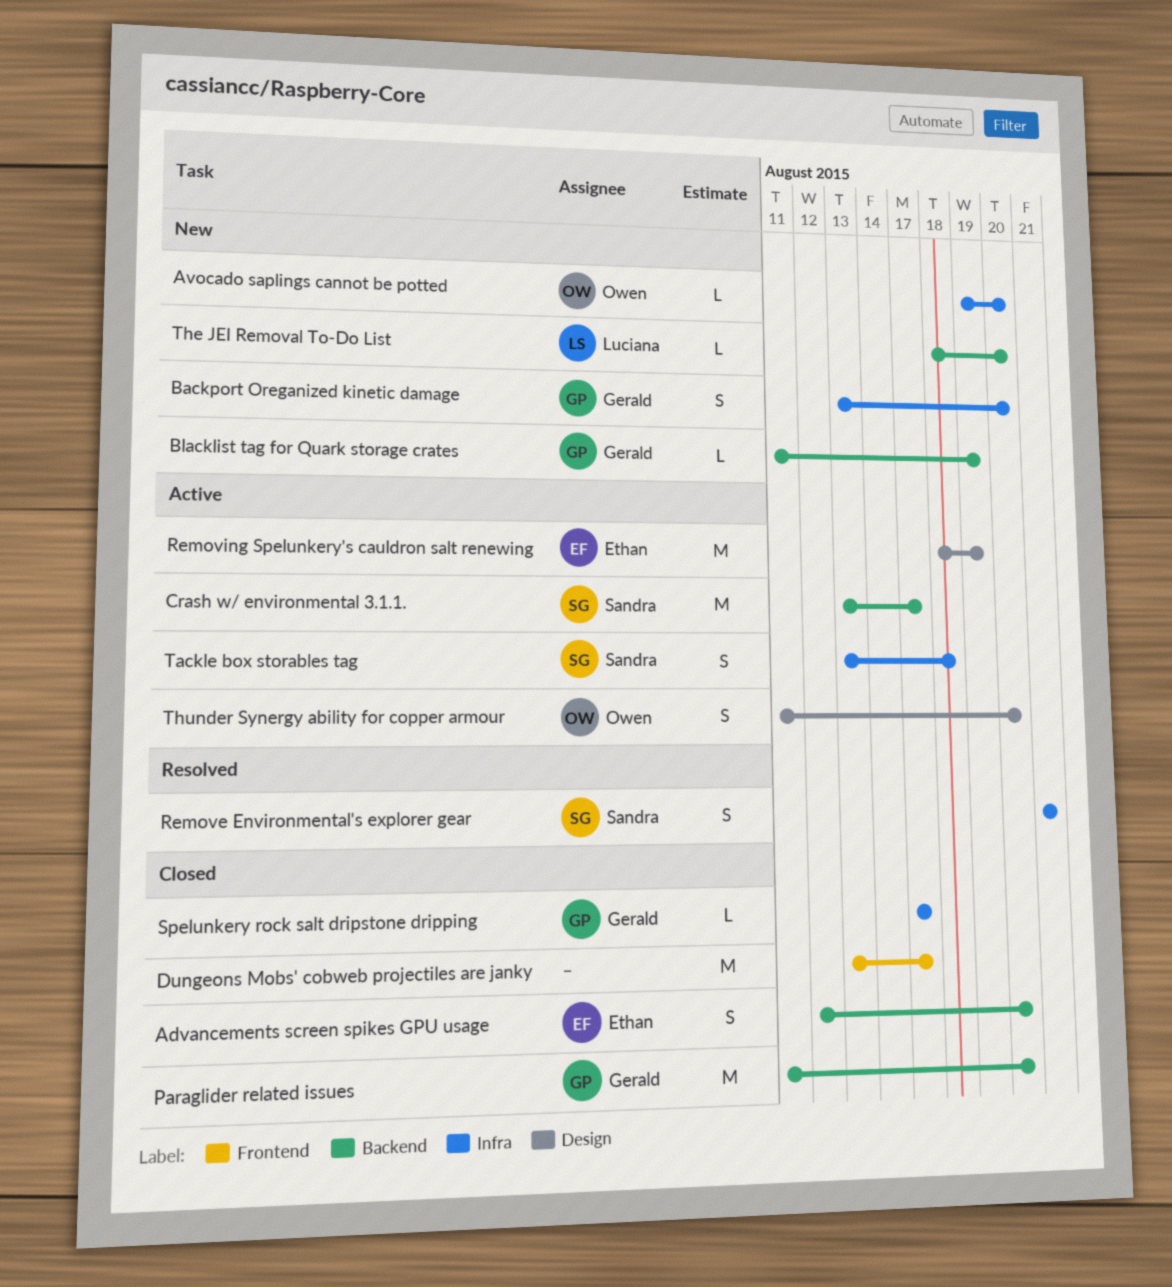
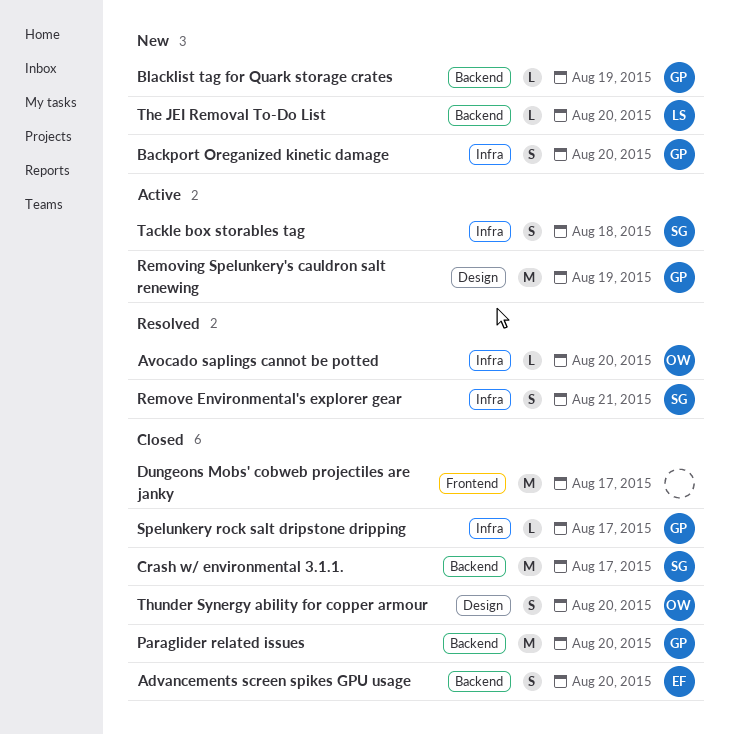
Avocado saplings cannot be potted, status: New -> Resolved
Crash w/ environmental 3.1.1., status: Active -> Closed
Removing Spelunkery's cauldron salt renewing, owner: Ethan -> Gerald
Thunder Synergy ability for copper armour, status: Active -> Closed

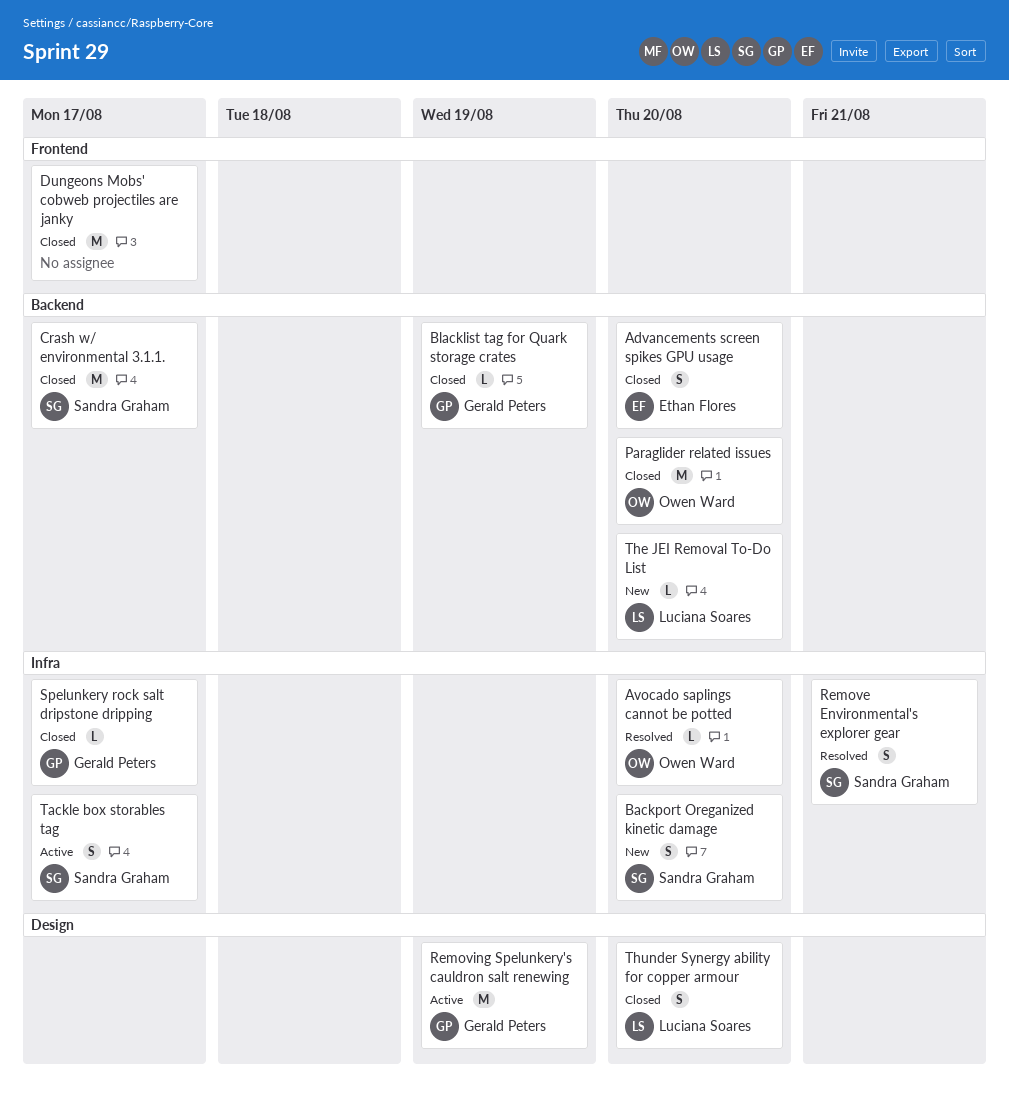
Backport Oreganized kinetic damage, owner: Gerald Peters -> Sandra Graham
Blacklist tag for Quark storage crates, status: New -> Closed
Paraglider related issues, owner: Gerald Peters -> Owen Ward
Tackle box storables tag, due: Aug 18 -> Aug 17
Thunder Synergy ability for copper armour, owner: Owen Ward -> Luciana Soares

